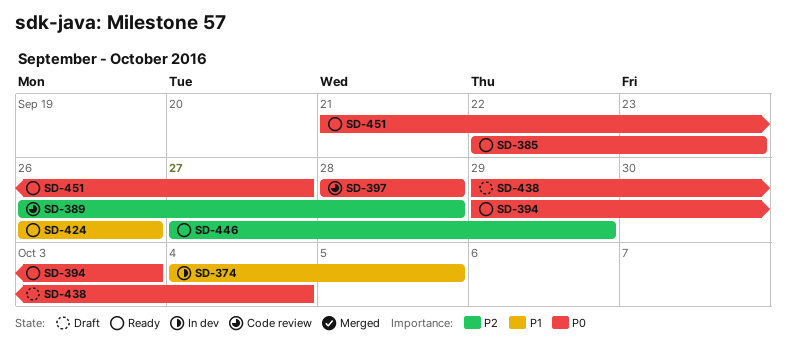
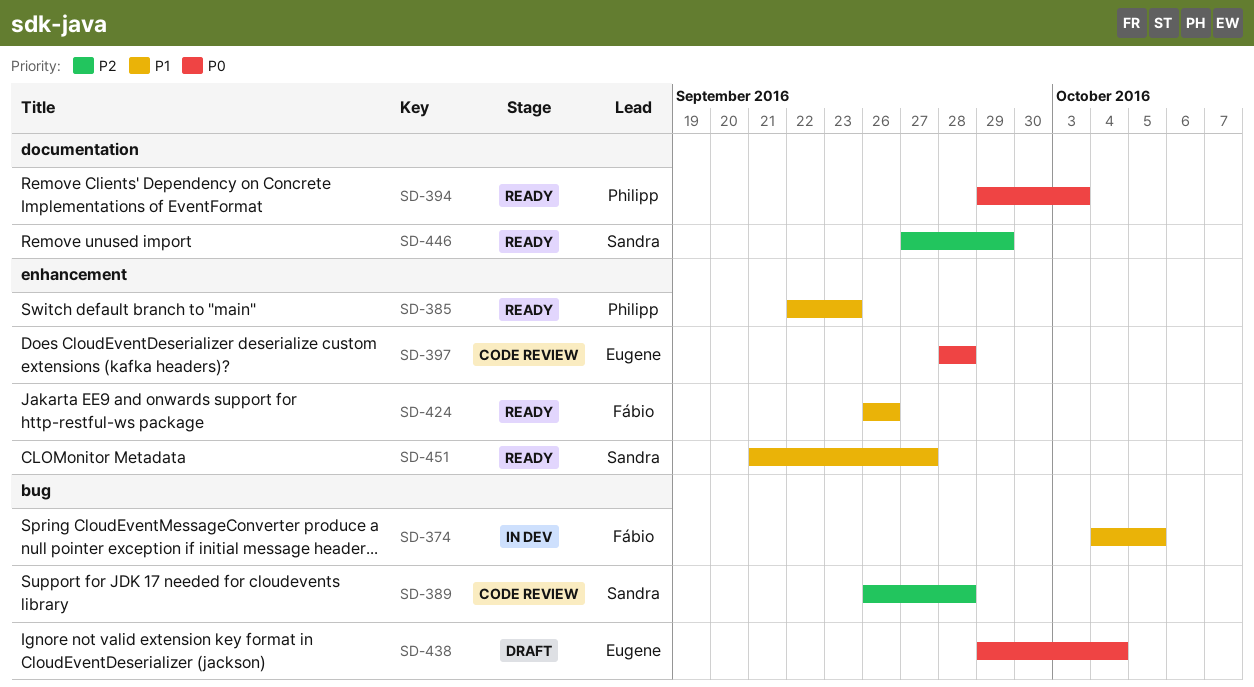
SD-385, priority: P0 -> P1
SD-451, priority: P0 -> P1

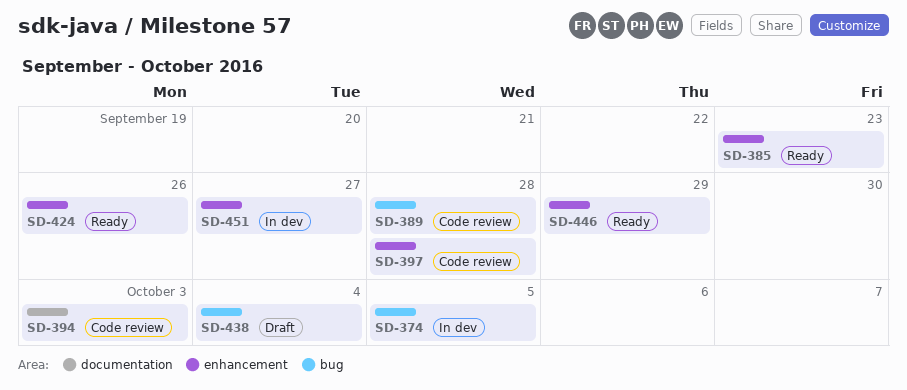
SD-394, status: Ready -> Code review
SD-446, label: documentation -> enhancement
SD-451, status: Ready -> In dev

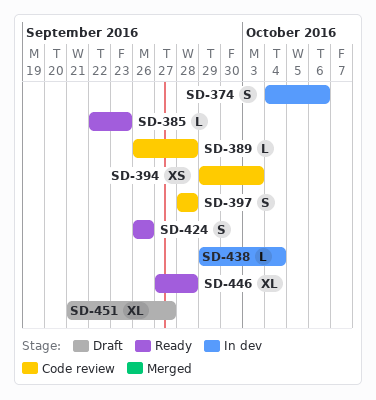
SD-374, due: Oct 5 -> Oct 6
SD-438, status: Draft -> In dev
SD-446, due: Sep 29 -> Sep 28
SD-451, status: In dev -> Draft

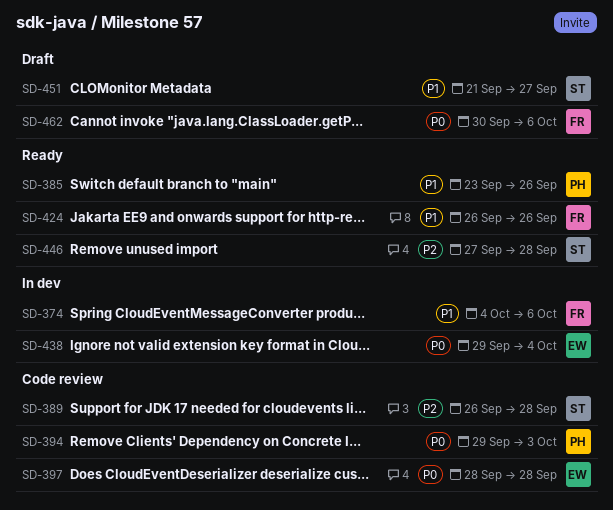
SD-385, start: Sep 22 -> Sep 23
SD-385, due: Sep 23 -> Sep 26
SD-462: none -> present

